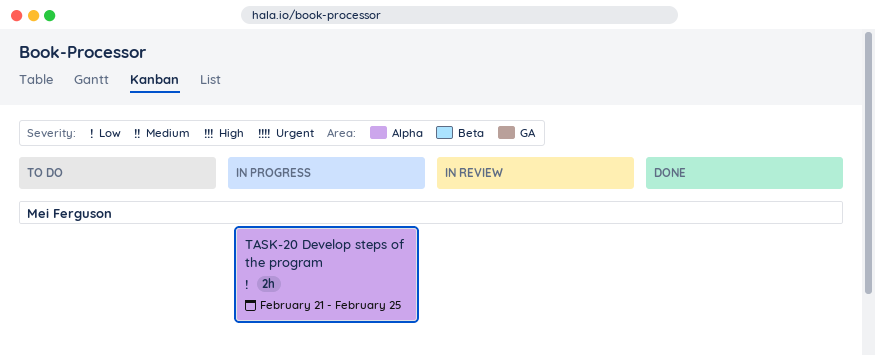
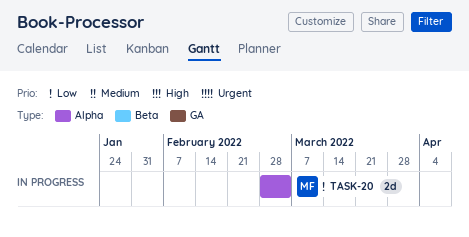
TASK-20, estimate: 2h -> 2d
TASK-20, start: Feb 21 -> Feb 28
TASK-20, due: Feb 25 -> Mar 4

